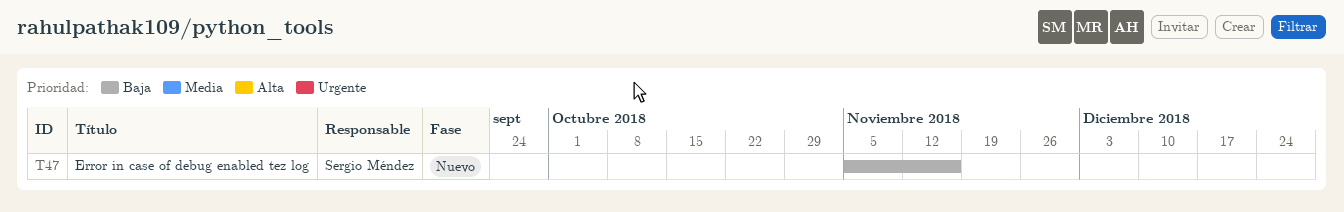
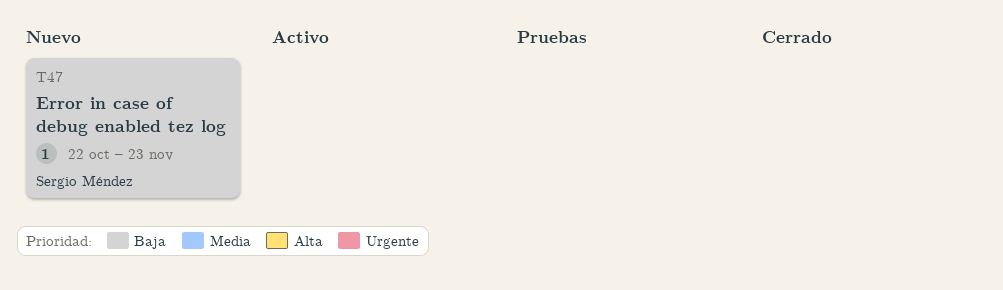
T47, start: Nov 5 -> Oct 22
T47, due: Nov 16 -> Nov 23

